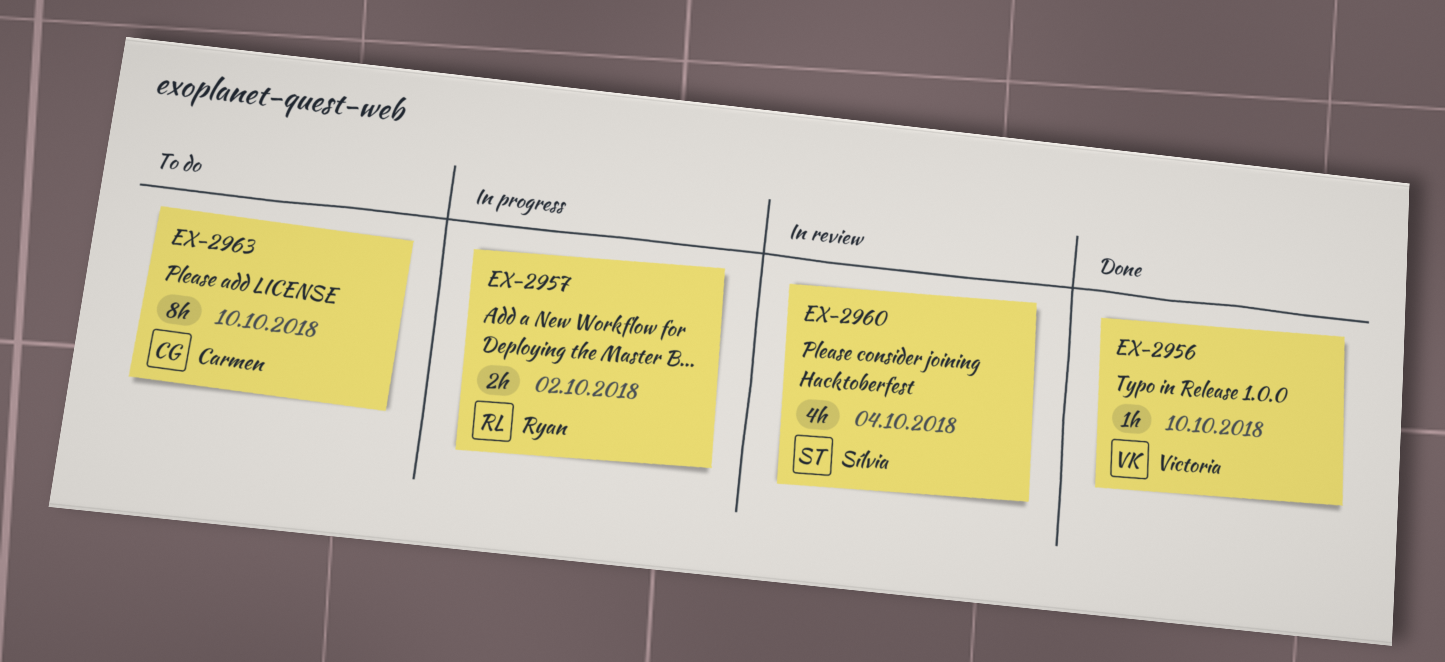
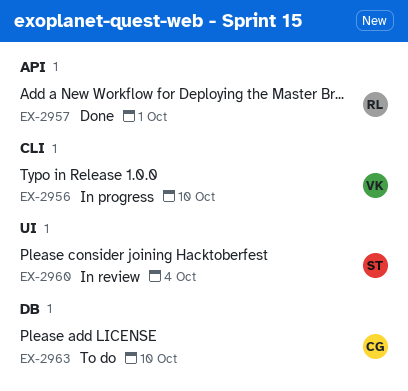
EX-2956, status: Done -> In progress
EX-2957, status: In progress -> Done
EX-2957, due: Oct 2 -> Oct 1

